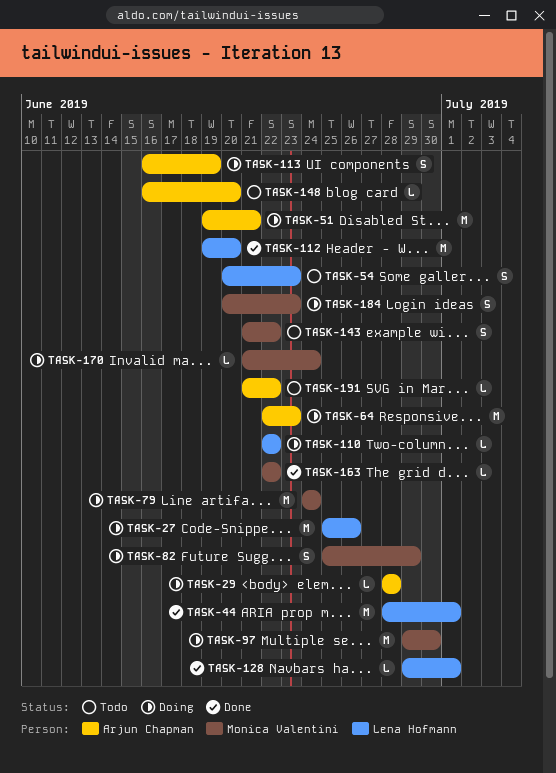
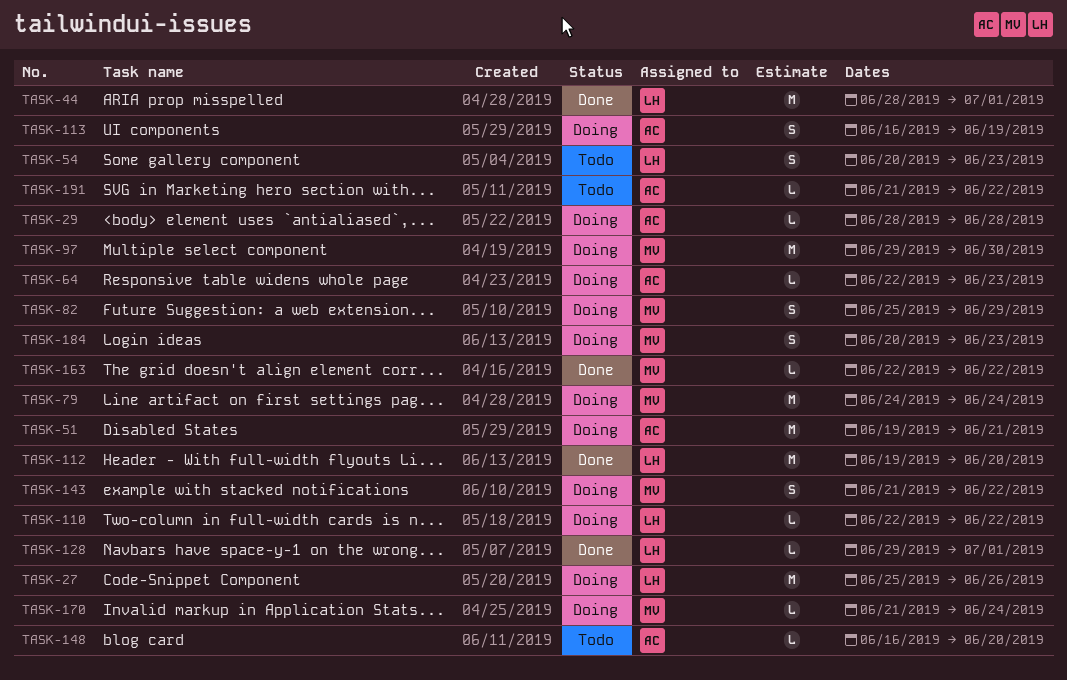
TASK-64, estimate: M -> L
TASK-143, status: Todo -> Doing

